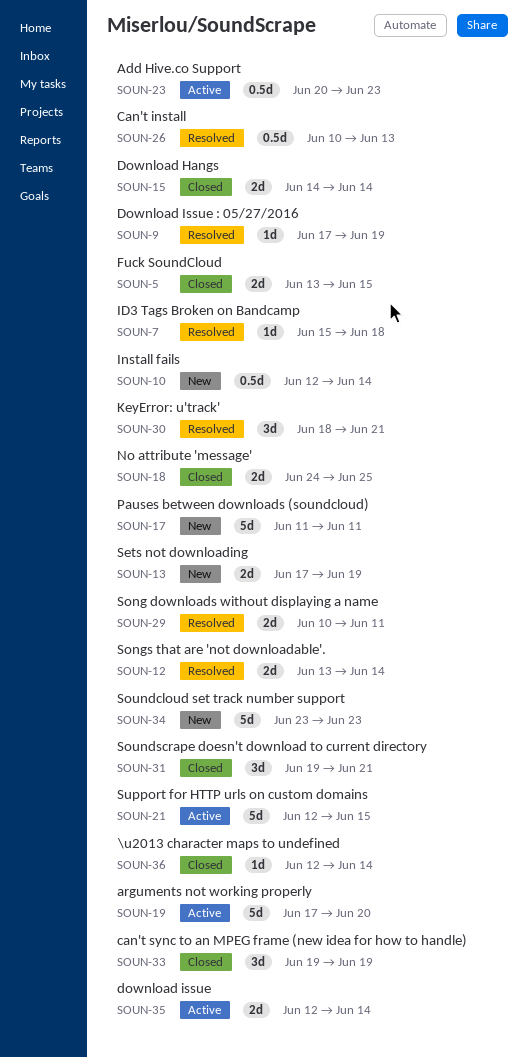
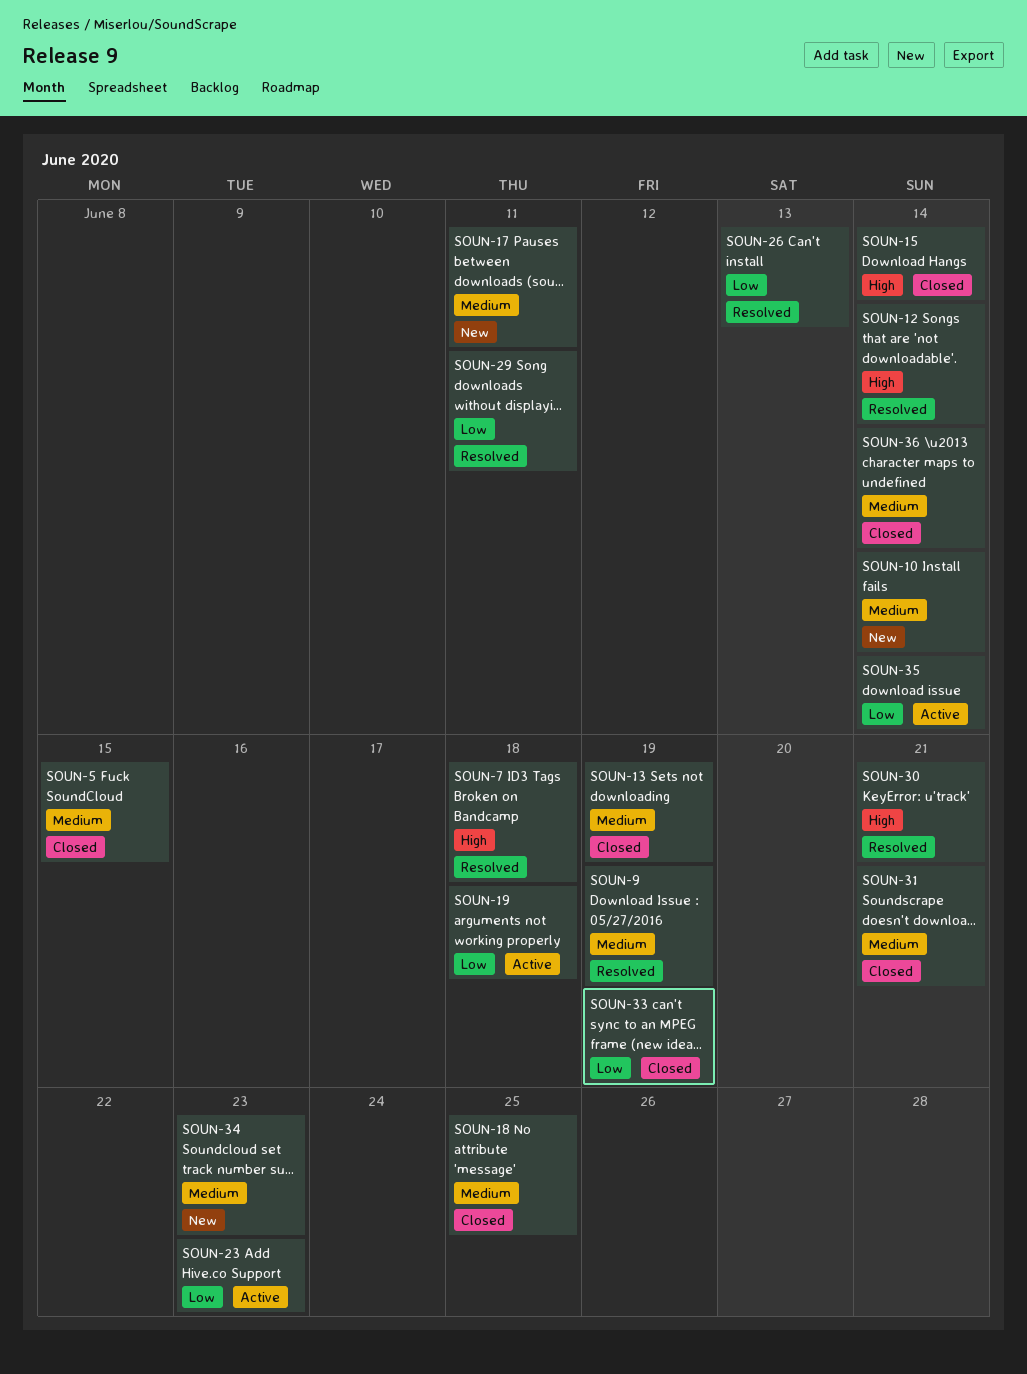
SOUN-13, status: New -> Closed
SOUN-19, due: Jun 20 -> Jun 18
SOUN-21: present -> none

